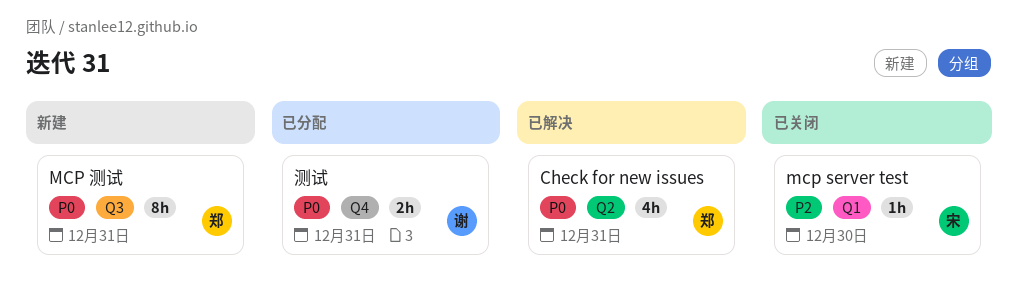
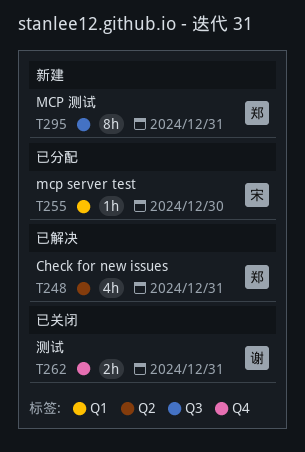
mcp server test, status: 已关闭 -> 已分配
测试, status: 已分配 -> 已关闭

